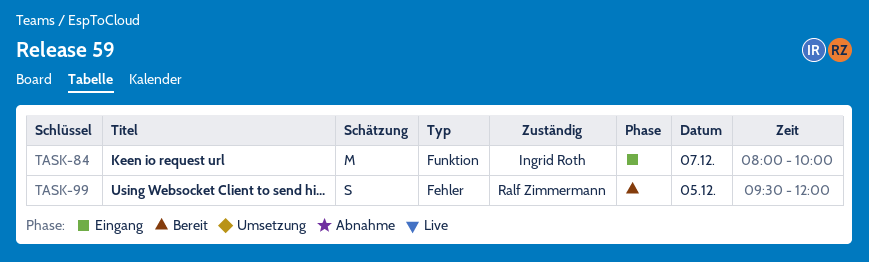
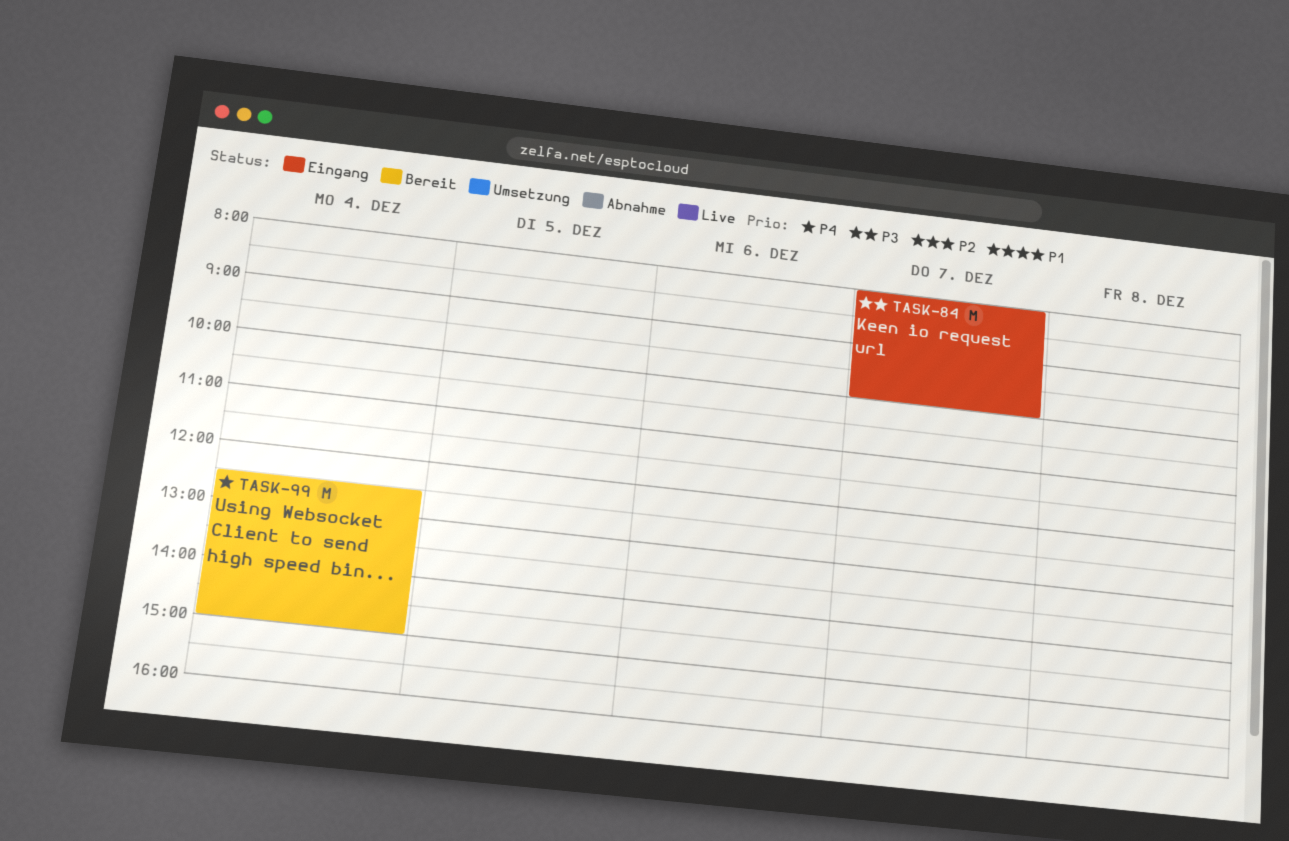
TASK-99, estimate: S -> M
TASK-99, day: Dec 5 -> Dec 4
TASK-99, begins: 09:30 -> 12:30
TASK-99, ends: 12:00 -> 15:00

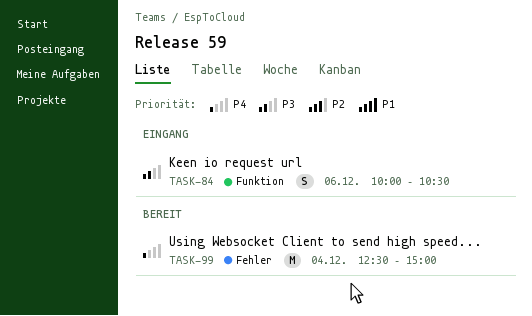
TASK-84, estimate: M -> S
TASK-84, day: Dec 7 -> Dec 6
TASK-84, begins: 08:00 -> 10:00
TASK-84, ends: 10:00 -> 10:30

